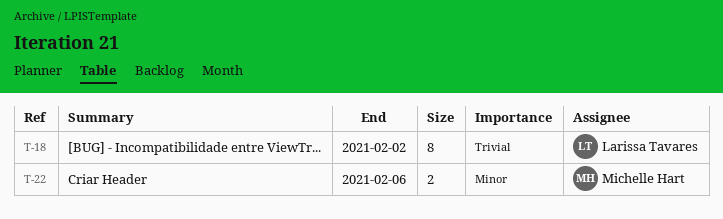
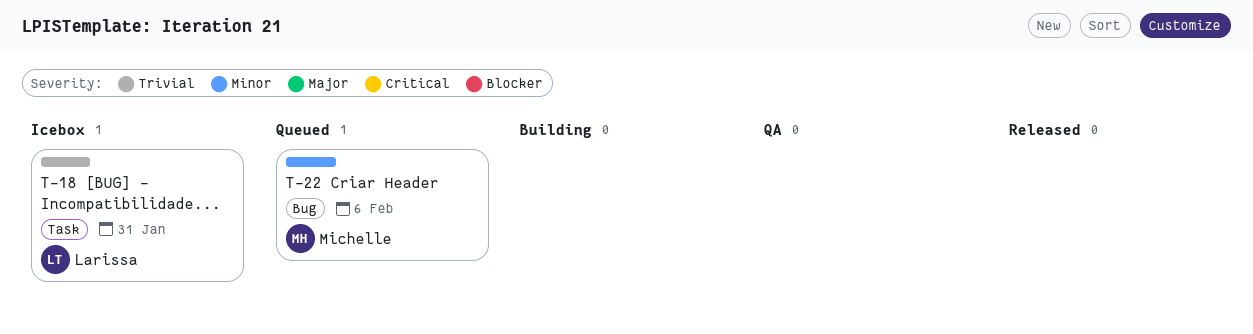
T-18, due: Feb 2 -> Jan 31

